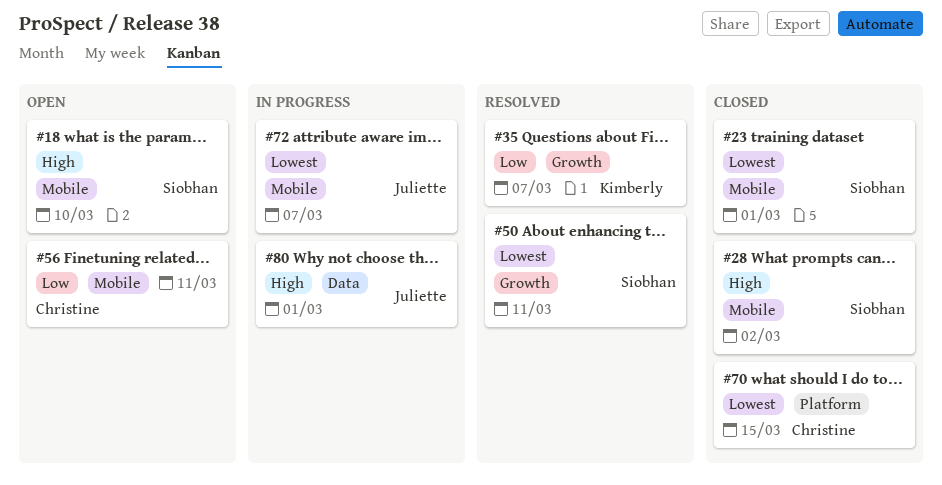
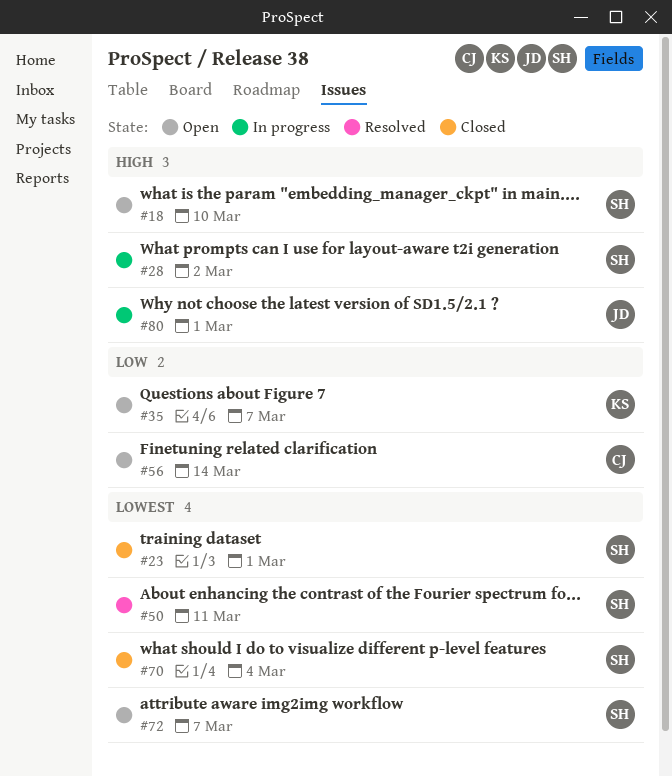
#28, status: Closed -> In progress
#35, status: Resolved -> Open
#56, due: Mar 11 -> Mar 14
#70, owner: Christine -> Siobhan
#70, due: Mar 15 -> Mar 4
#72, status: In progress -> Open
#72, owner: Juliette -> Siobhan

